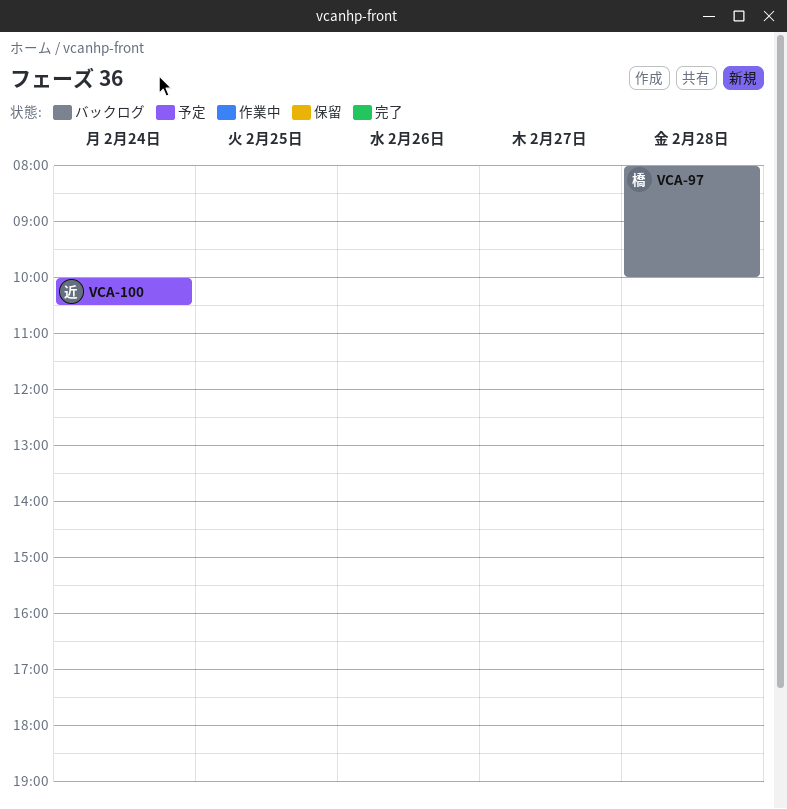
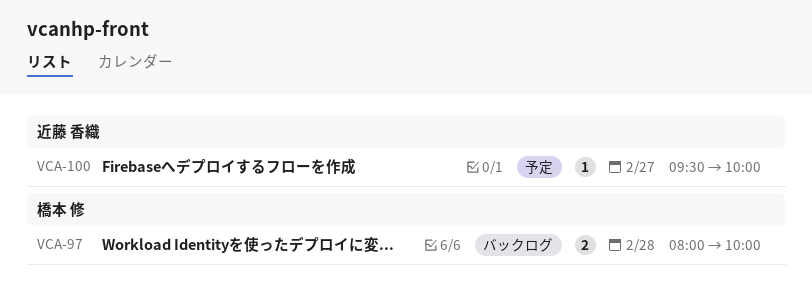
VCA-100, day: Feb 24 -> Feb 27
VCA-100, begins: 10:00 -> 09:30
VCA-100, ends: 10:30 -> 10:00

